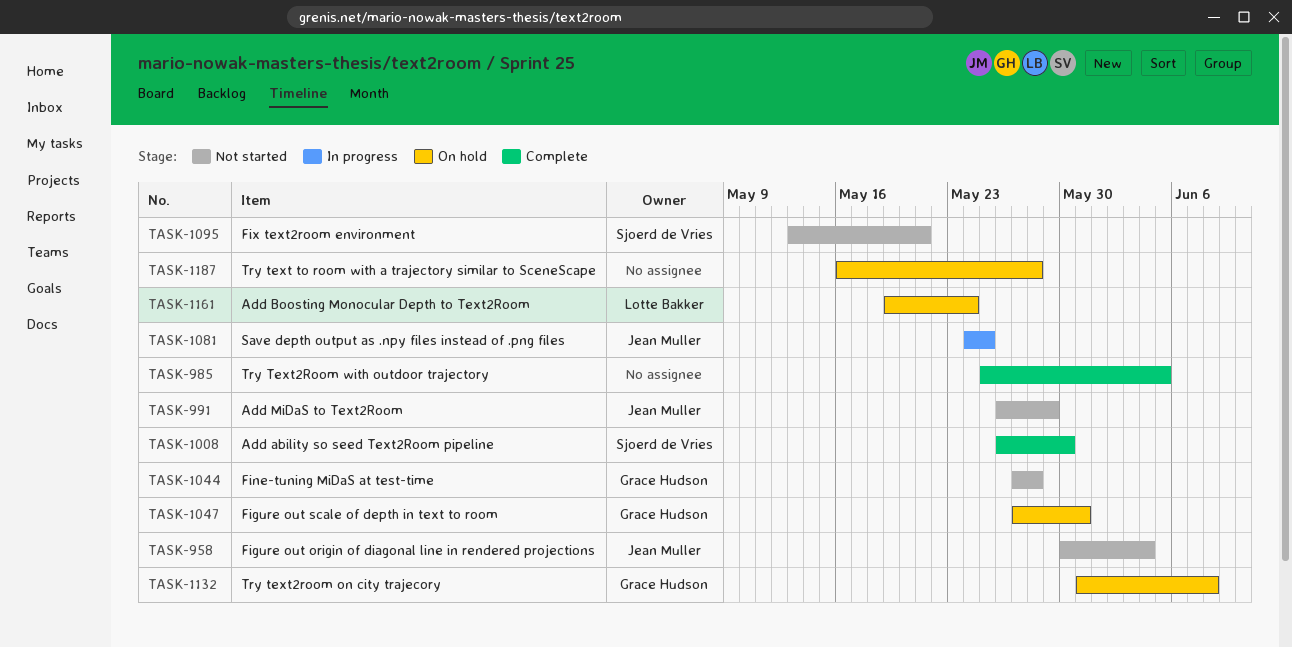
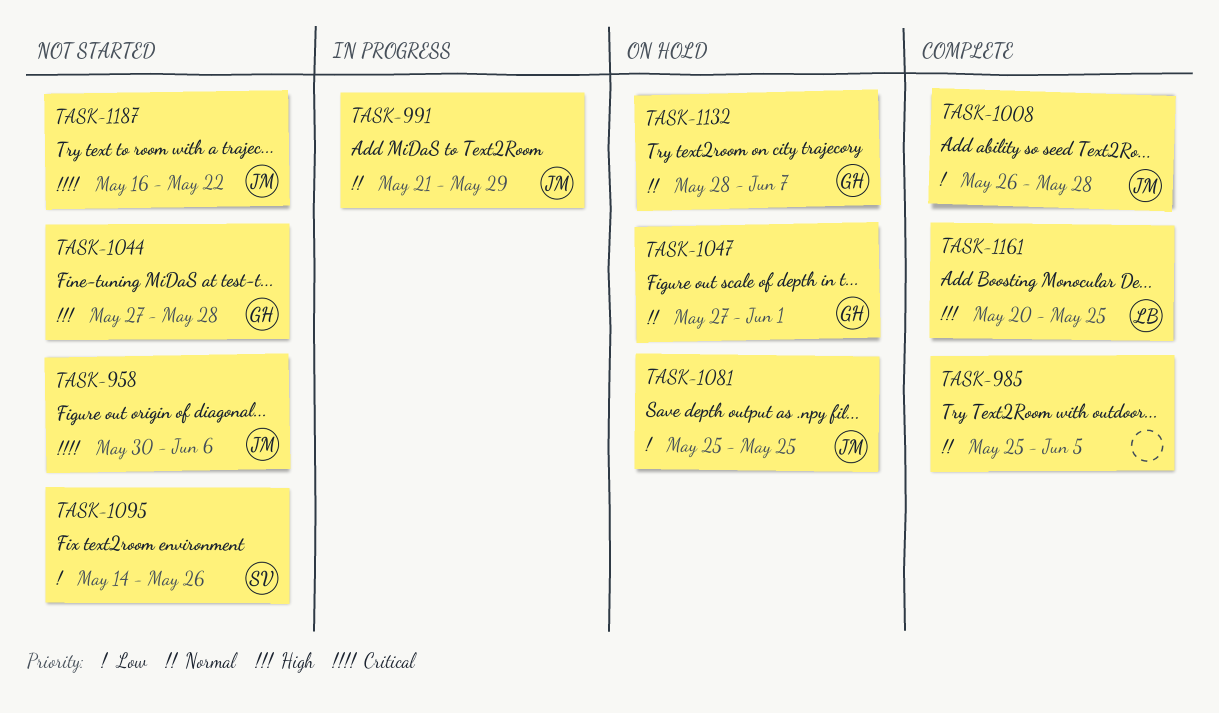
TASK-958, due: Jun 4 -> Jun 6
TASK-991, status: Not started -> In progress
TASK-991, start: May 26 -> May 21
TASK-1008, owner: Sjoerd de Vries -> Jean Muller
TASK-1008, due: May 30 -> May 28
TASK-1047, due: May 31 -> Jun 1
TASK-1081, status: In progress -> On hold
TASK-1081, start: May 24 -> May 25
TASK-1095, start: May 13 -> May 14
TASK-1095, due: May 21 -> May 26
TASK-1132, start: May 31 -> May 28
TASK-1132, due: Jun 8 -> Jun 7
TASK-1161, status: On hold -> Complete
TASK-1161, start: May 19 -> May 20
TASK-1161, due: May 24 -> May 25
TASK-1187, status: On hold -> Not started
TASK-1187, owner: none -> Jean Muller
TASK-1187, due: May 28 -> May 22

